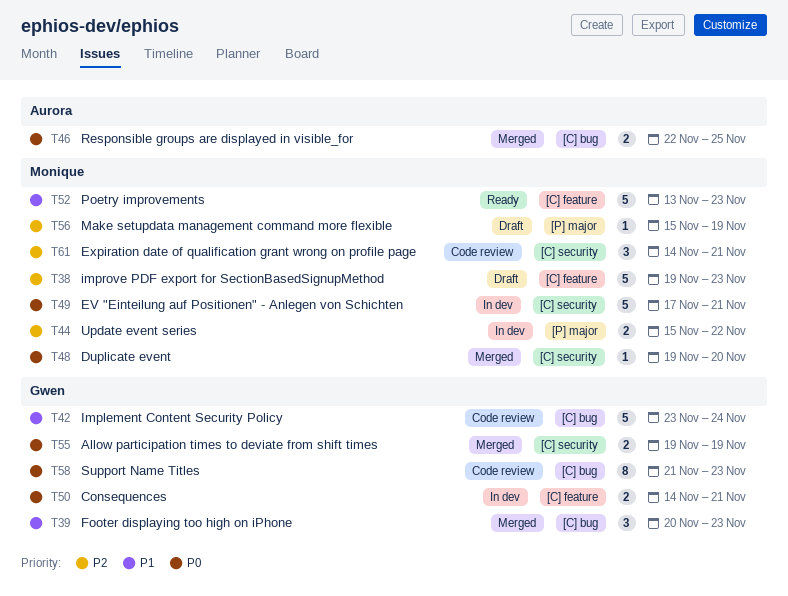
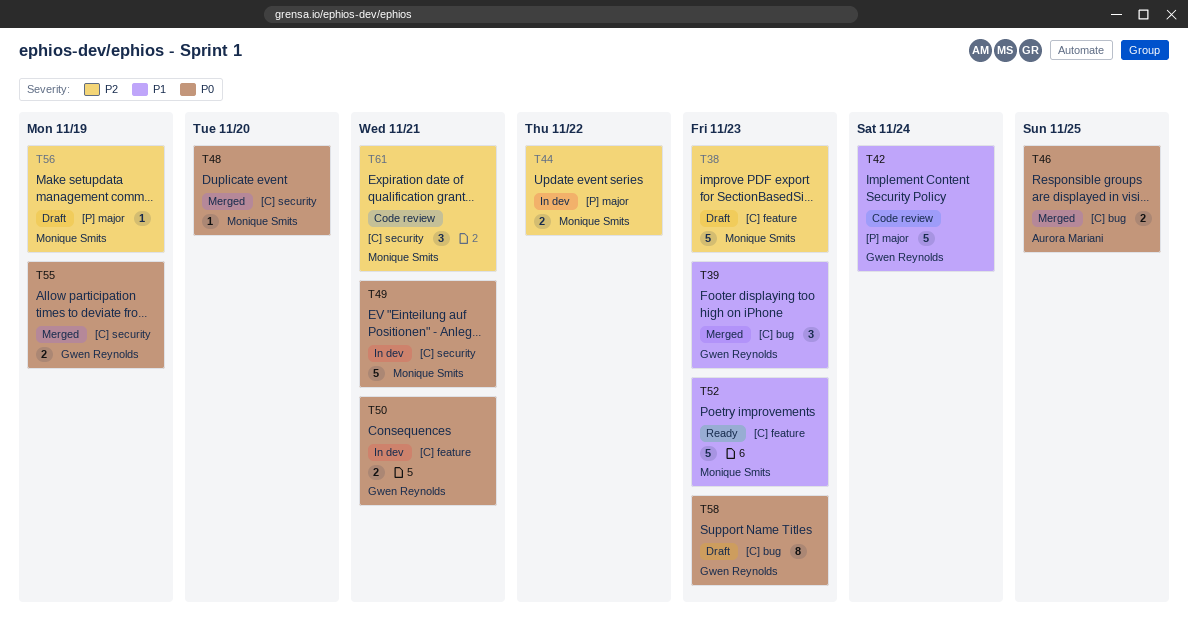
T42, label: [C] bug -> [P] major
T58, status: Code review -> Draft

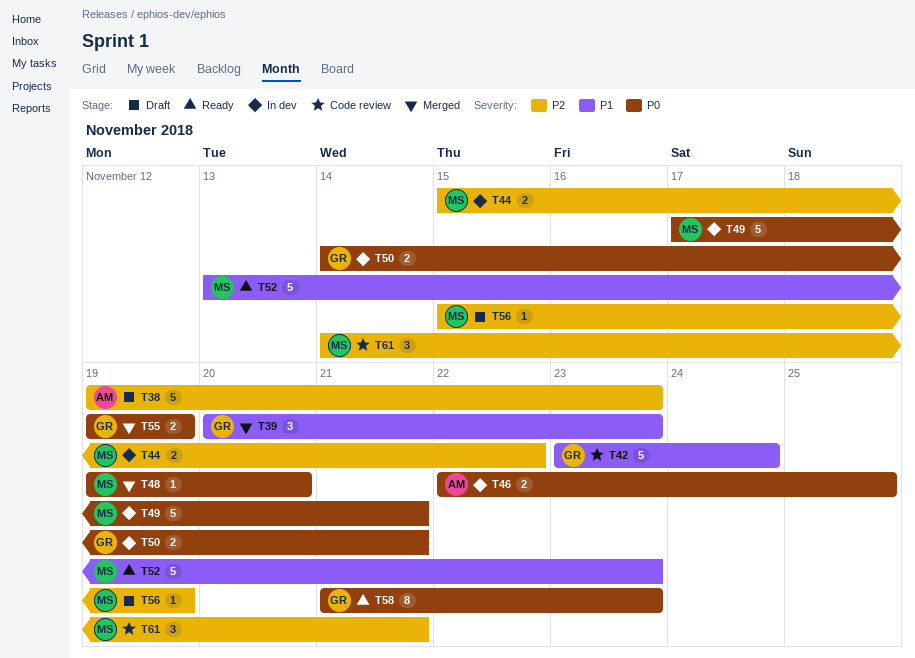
T38, owner: Monique Smits -> Aurora Mariani
T46, status: Merged -> In dev
T58, status: Draft -> Ready

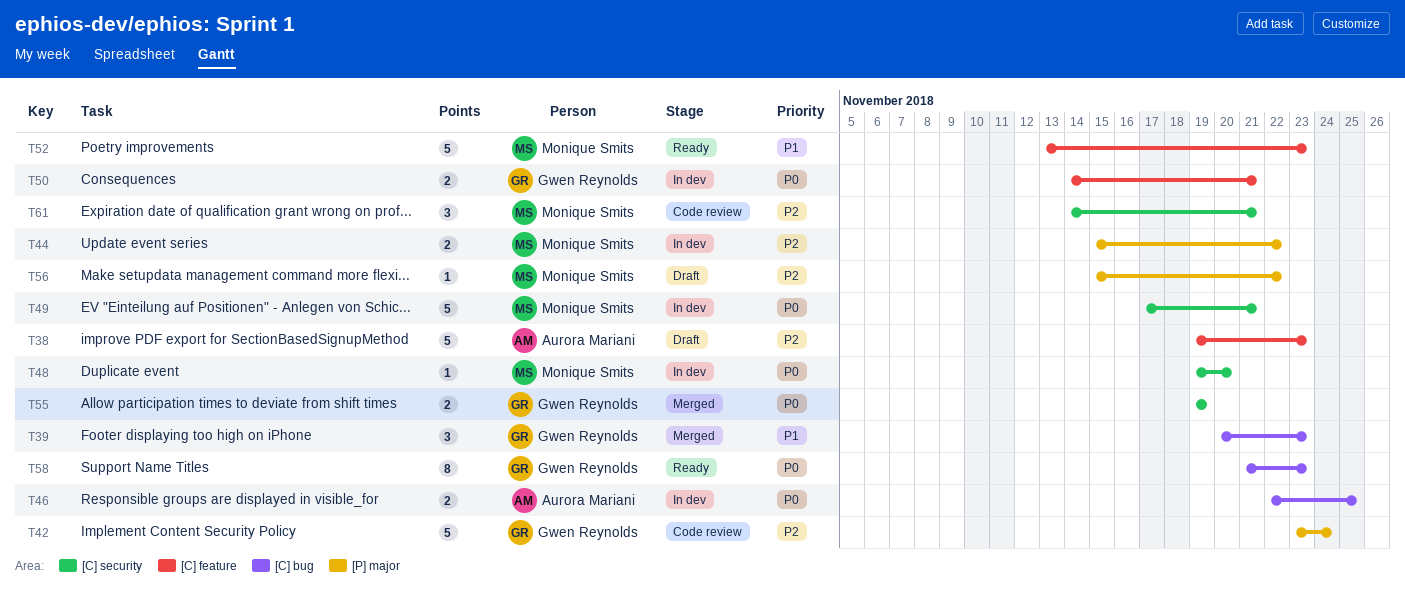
T42, priority: P1 -> P2
T48, status: Merged -> In dev
T56, due: Nov 19 -> Nov 22

